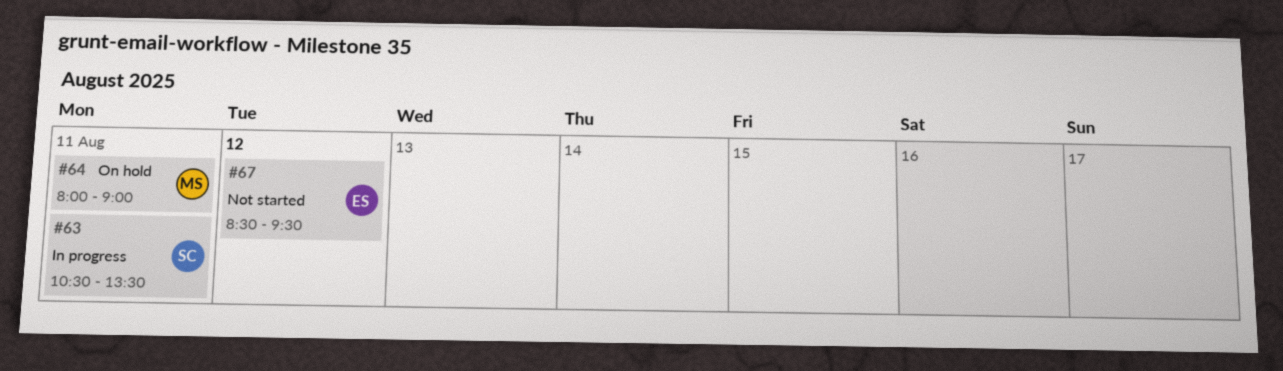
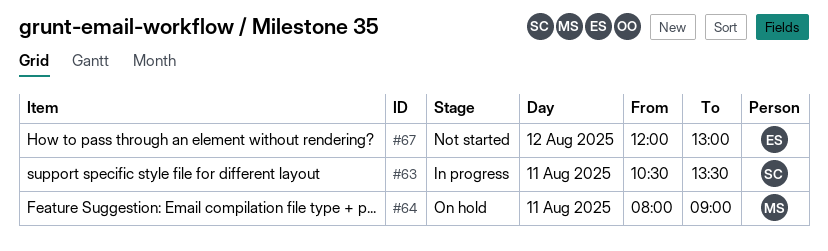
#67, begins: 08:30 -> 12:00
#67, ends: 09:30 -> 13:00

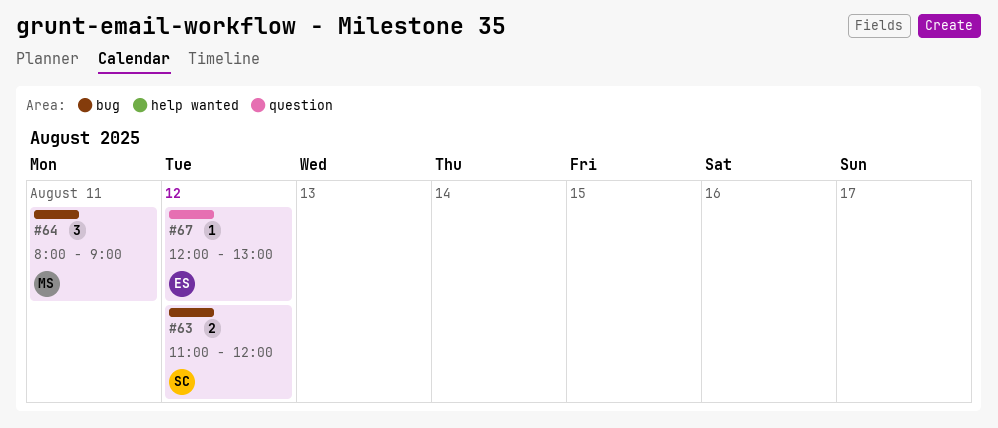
#63, day: Aug 11 -> Aug 12
#63, begins: 10:30 -> 11:00
#63, ends: 13:30 -> 12:00

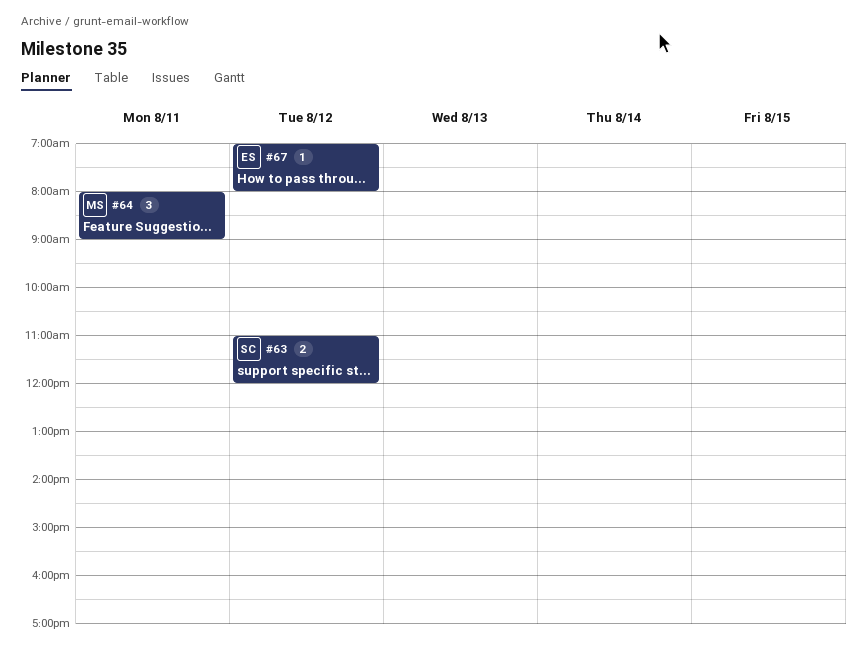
#67, begins: 12:00 -> 07:00
#67, ends: 13:00 -> 08:00

